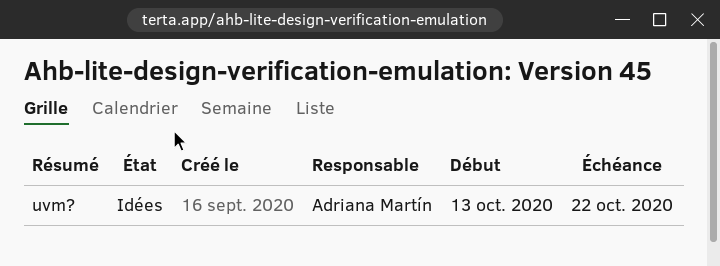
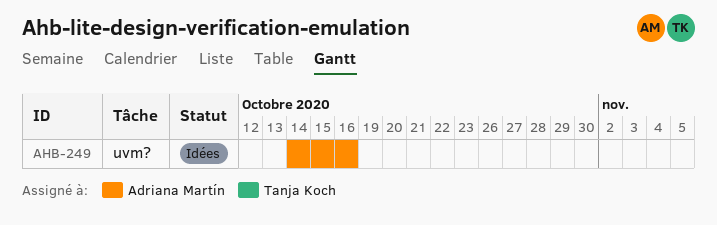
uvm?, start: Oct 13 -> Oct 14
uvm?, due: Oct 22 -> Oct 16

